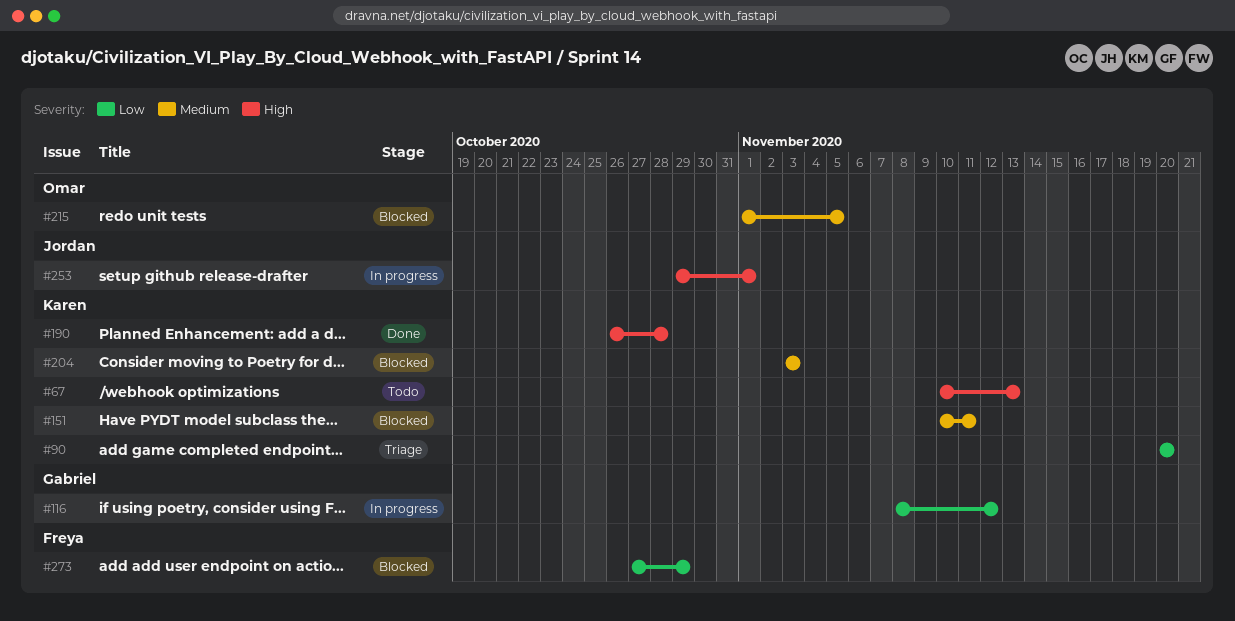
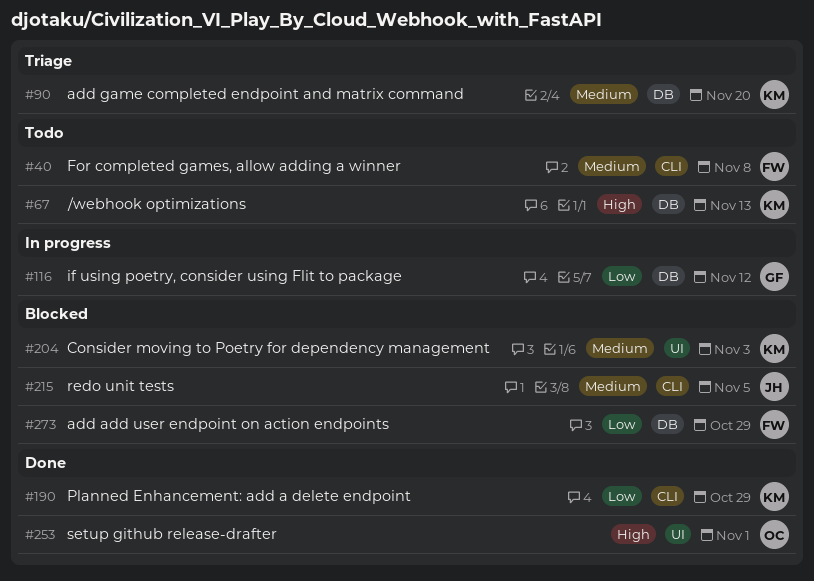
#40: none -> present
#90, priority: Low -> Medium
#151: present -> none
#190, priority: High -> Low
#190, due: Oct 28 -> Oct 29
#215, owner: Omar -> Jordan
#253, status: In progress -> Done
#253, owner: Jordan -> Omar

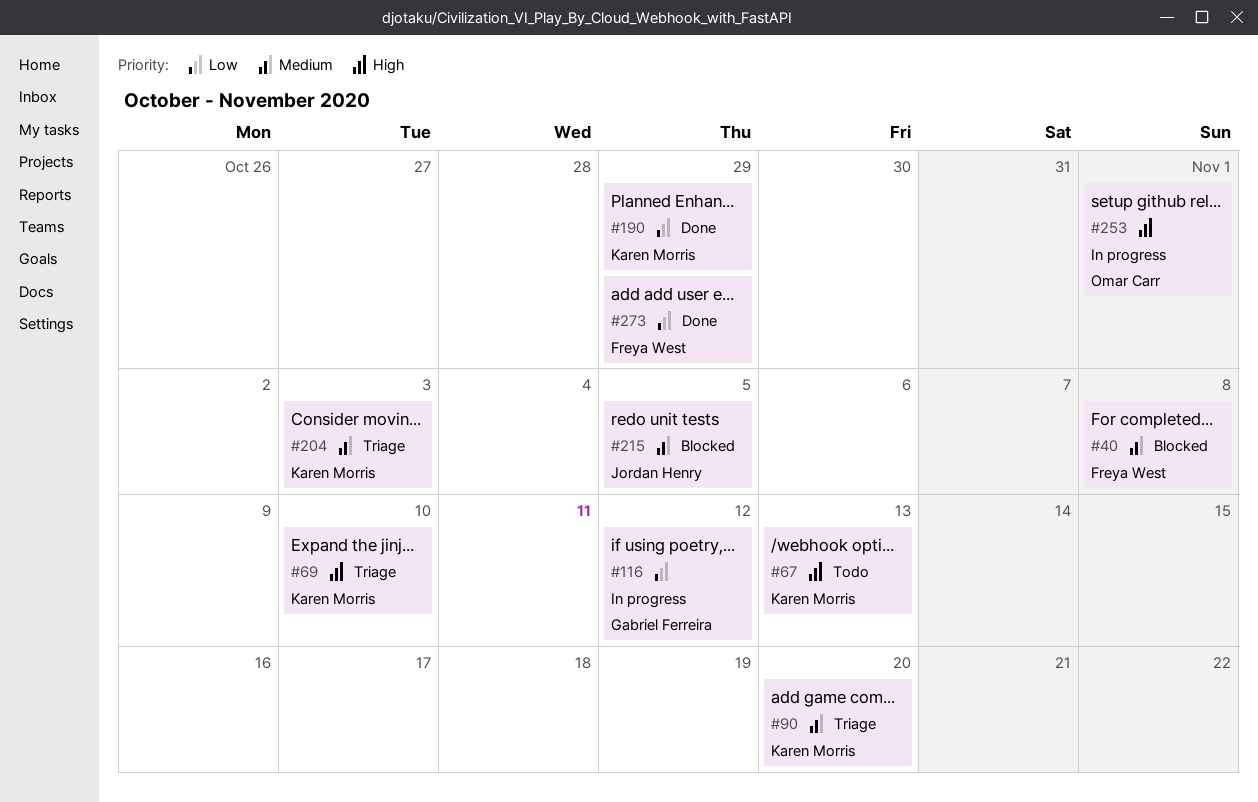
#40, status: Todo -> Blocked
#69: none -> present
#204, status: Blocked -> Triage
#253, status: Done -> In progress
#273, status: Blocked -> Done

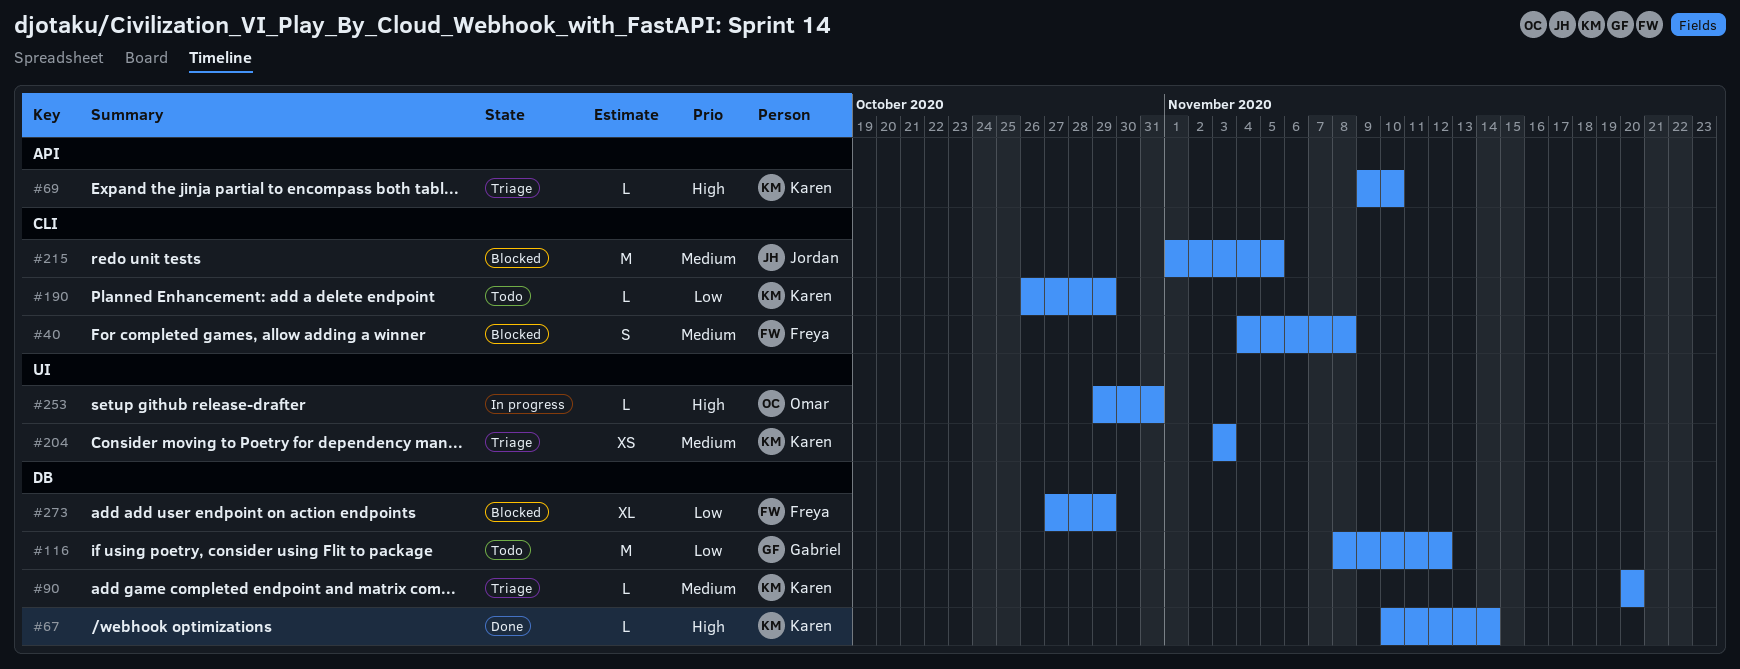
#67, status: Todo -> Done
#67, due: Nov 13 -> Nov 14
#116, status: In progress -> Todo
#190, status: Done -> Todo
#253, due: Nov 1 -> Oct 31
#273, status: Done -> Blocked

